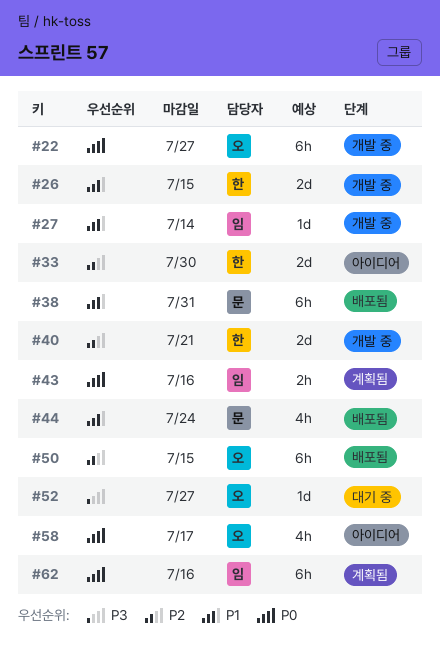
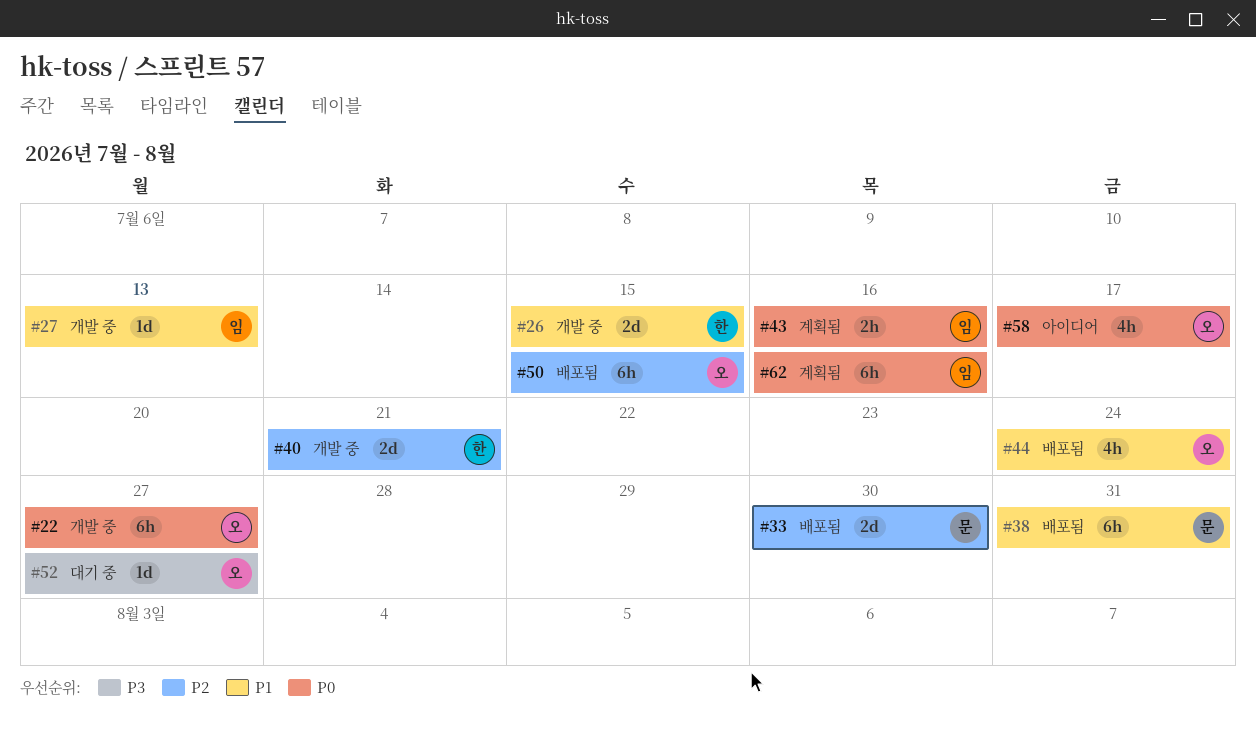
#27, due: Jul 14 -> Jul 13
#33, status: 아이디어 -> 배포됨
#33, owner: 한 -> 문
#44, owner: 문 -> 오

